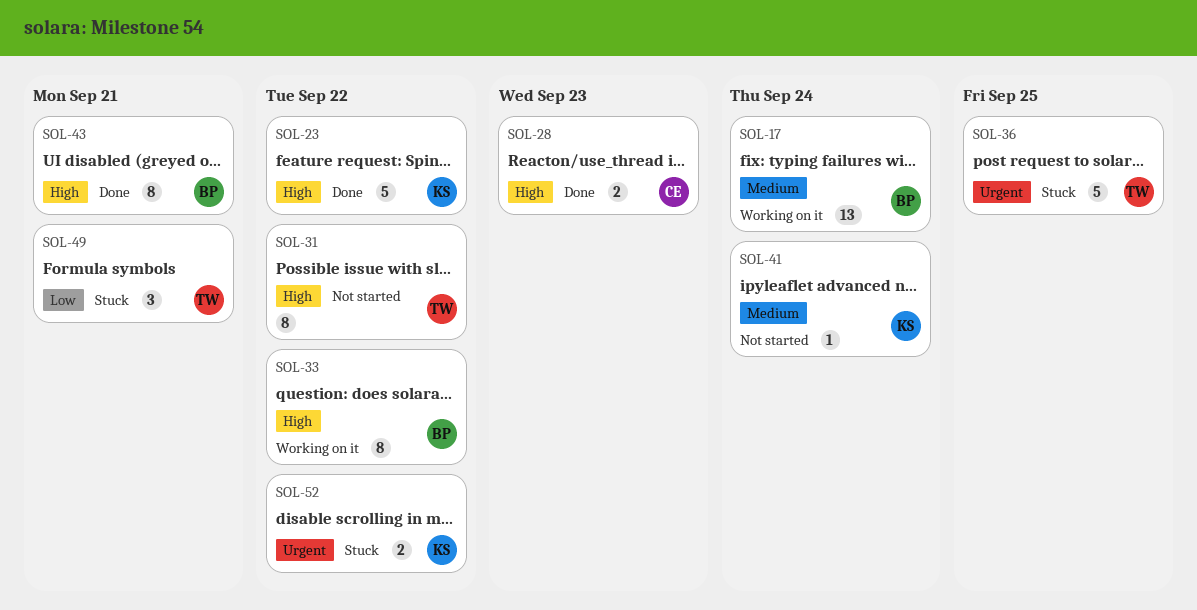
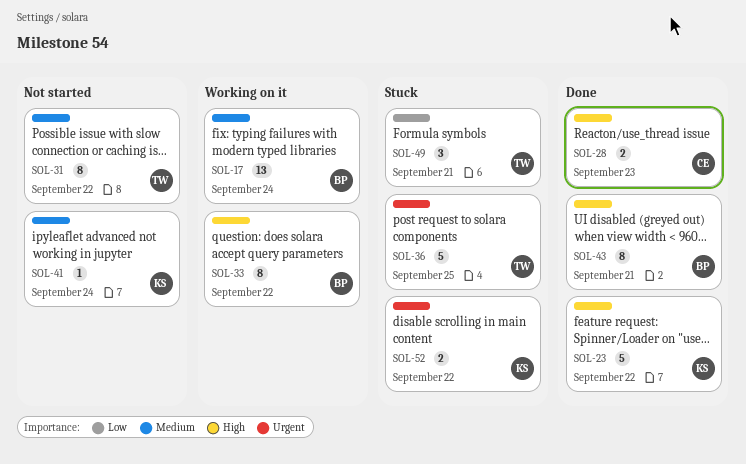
SOL-31, priority: High -> Medium

